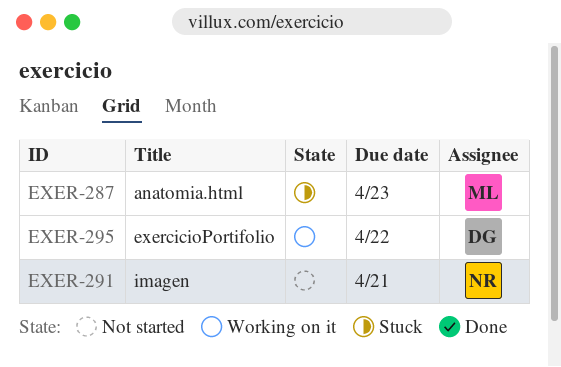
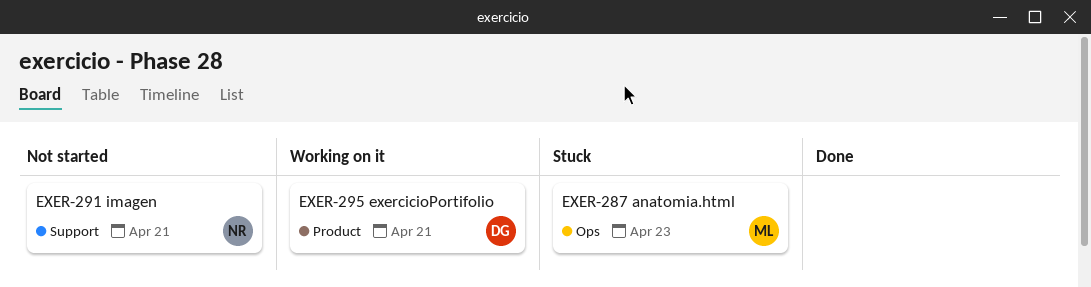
EXER-295, due: Apr 22 -> Apr 21

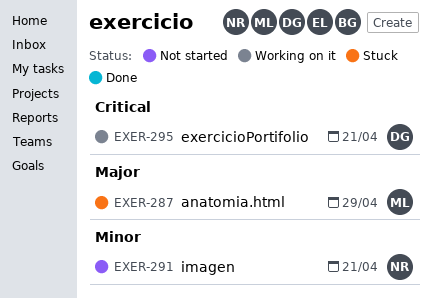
EXER-287, due: Apr 23 -> Apr 29

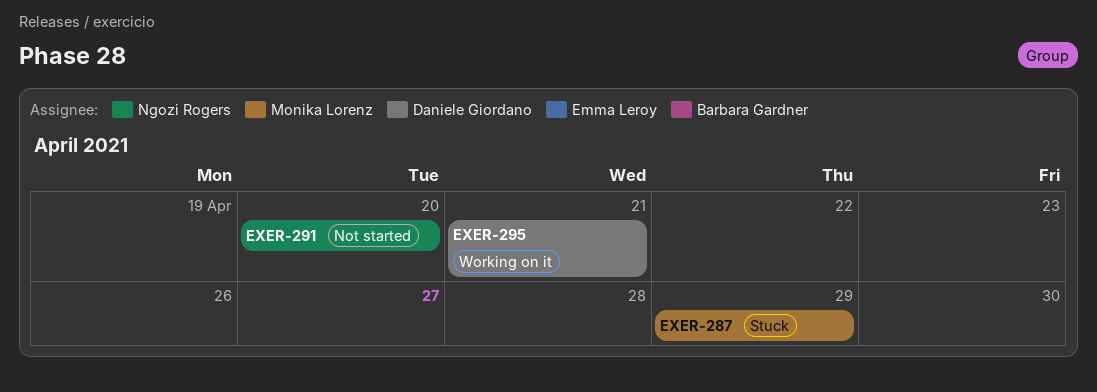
EXER-291, due: Apr 21 -> Apr 20

